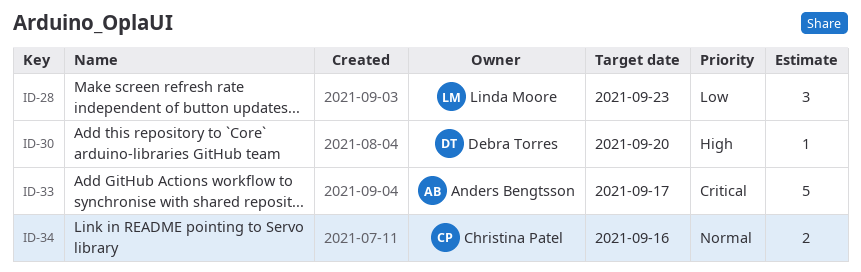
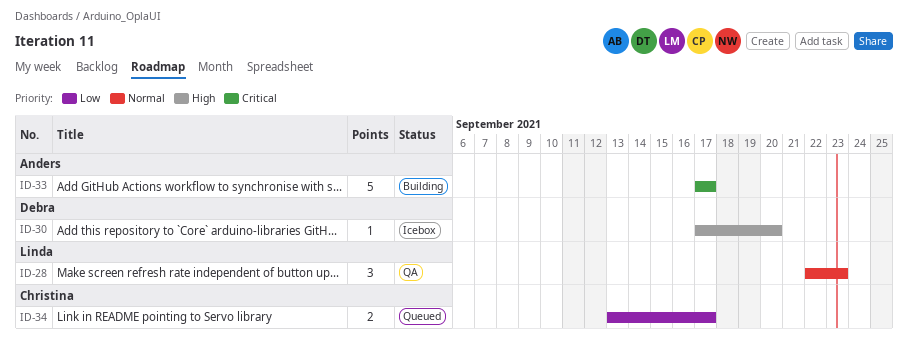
ID-28, priority: Low -> Normal
ID-34, priority: Normal -> Low
ID-34, due: Sep 16 -> Sep 17

